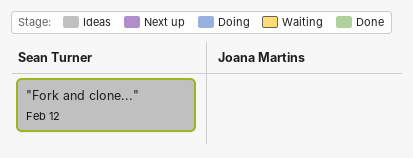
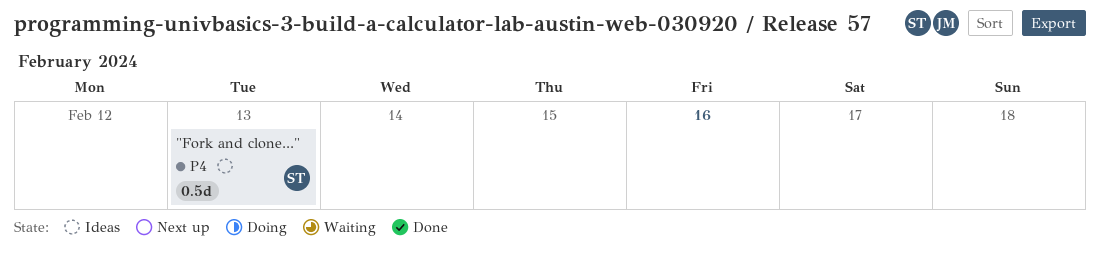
"Fork and clone...", due: Feb 12 -> Feb 13

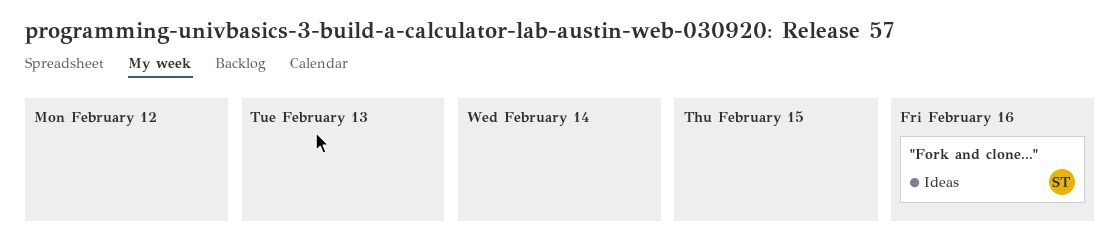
"Fork and clone...", due: Feb 13 -> Feb 16

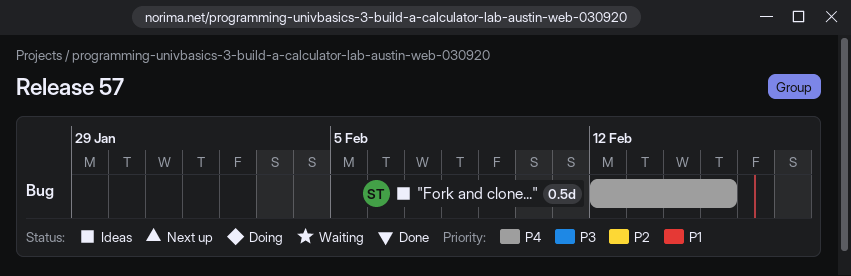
"Fork and clone...", due: Feb 16 -> Feb 15

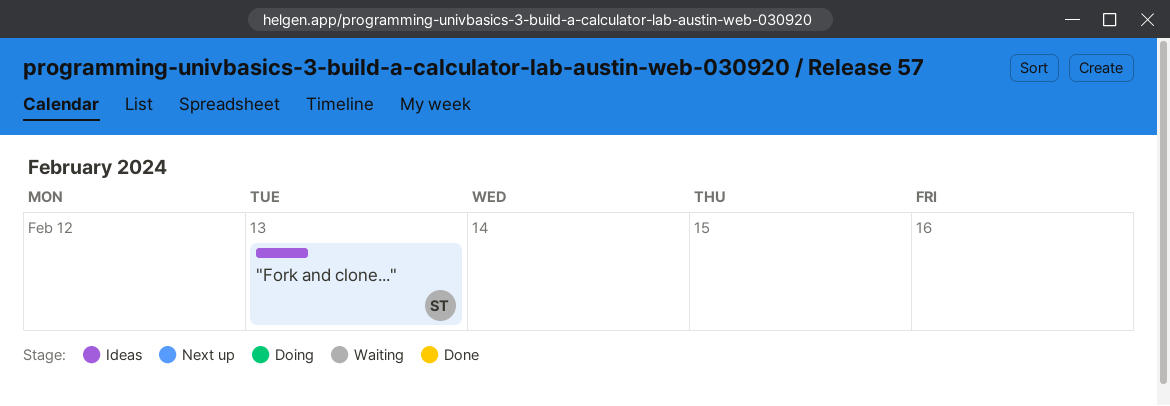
"Fork and clone...", due: Feb 15 -> Feb 13

